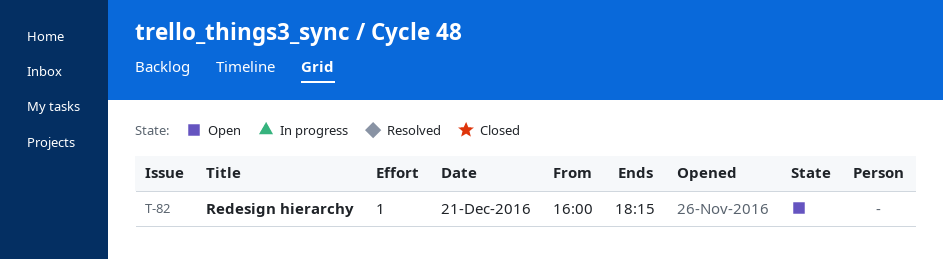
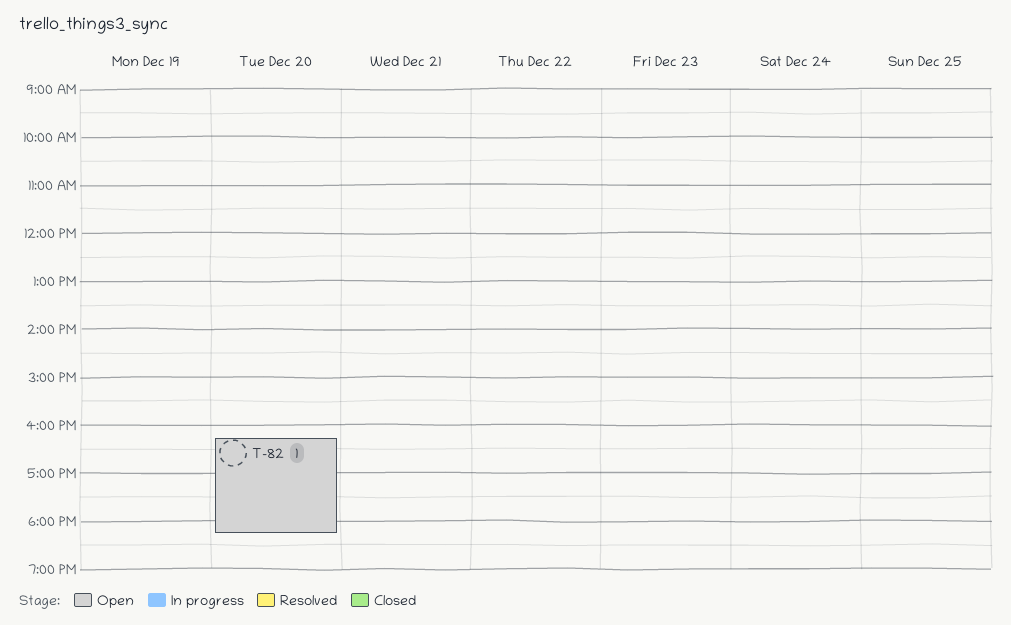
T-82, day: Dec 21 -> Dec 20
T-82, begins: 16:00 -> 16:15

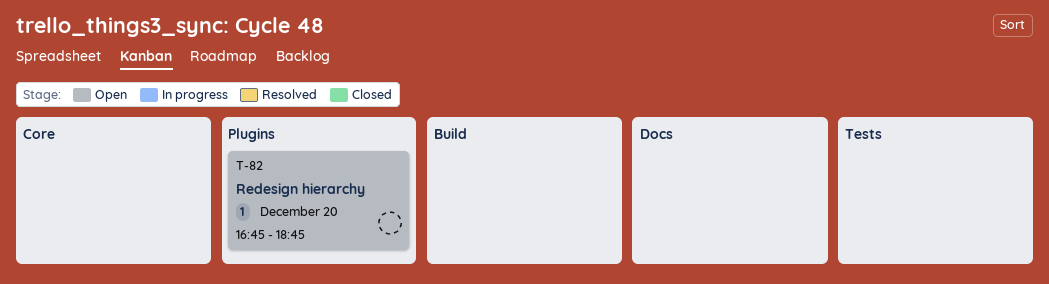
T-82, begins: 16:15 -> 16:45
T-82, ends: 18:15 -> 18:45

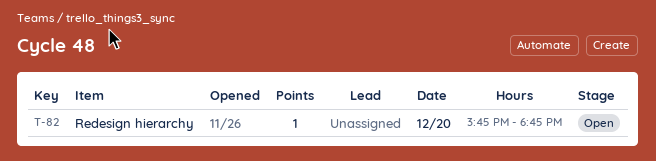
T-82, begins: 16:45 -> 15:45

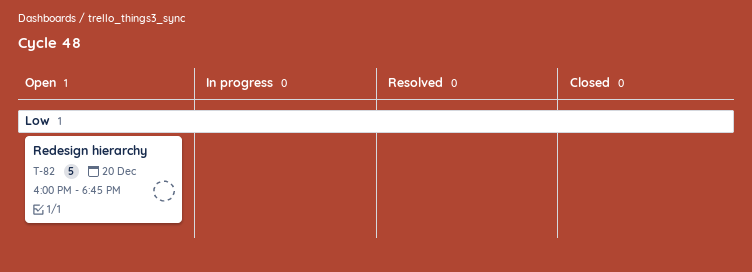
T-82, estimate: 1 -> 5
T-82, begins: 15:45 -> 16:00

